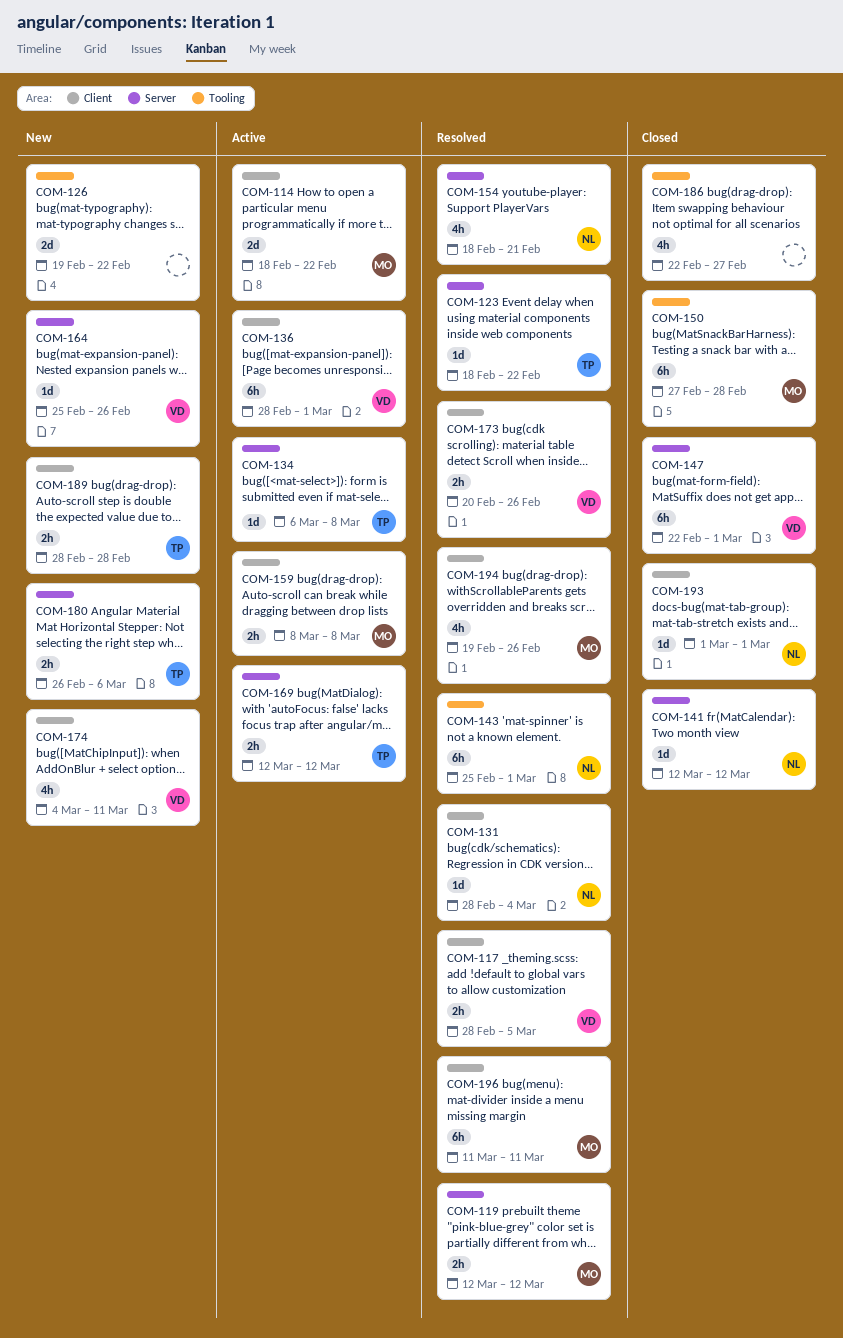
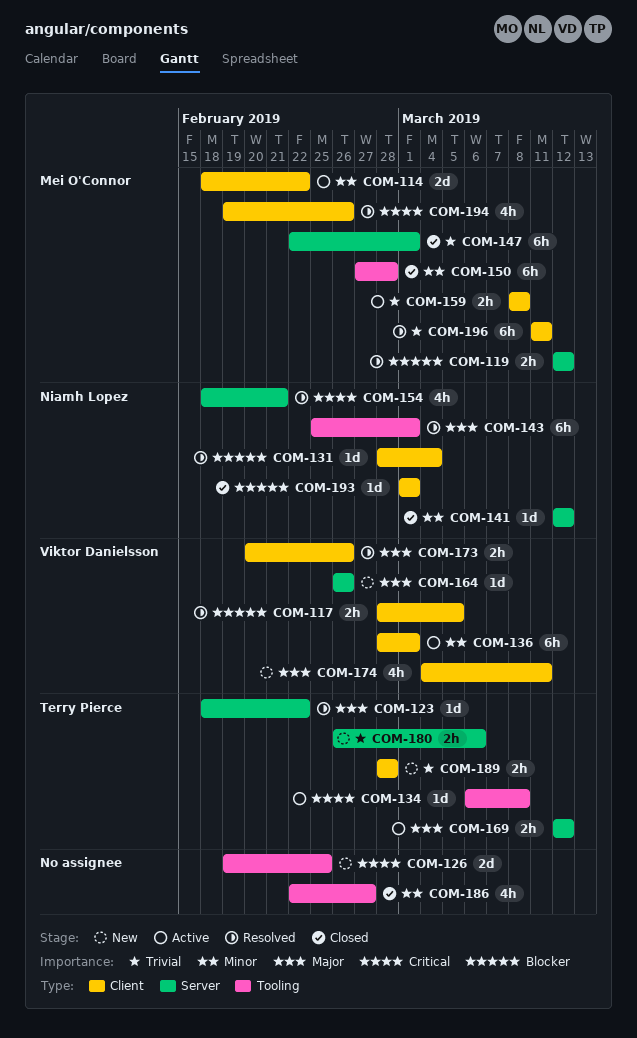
COM-126, due: Feb 22 -> Feb 25
COM-134, label: Server -> Tooling
COM-147, owner: Viktor Danielsson -> Mei O'Connor
COM-164, start: Feb 25 -> Feb 26

